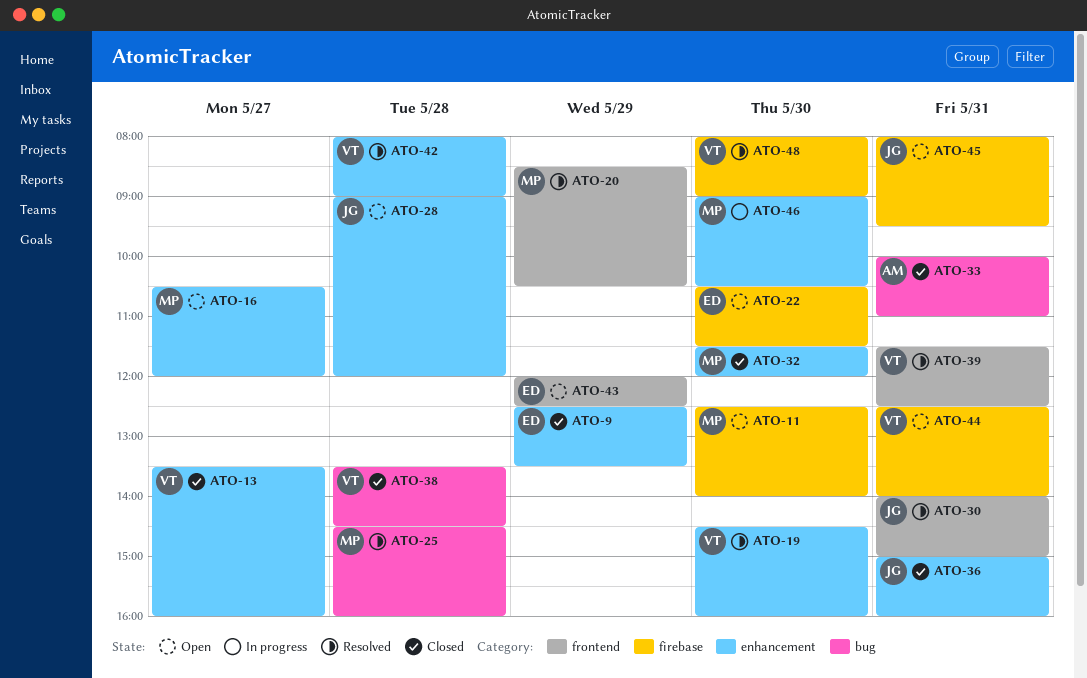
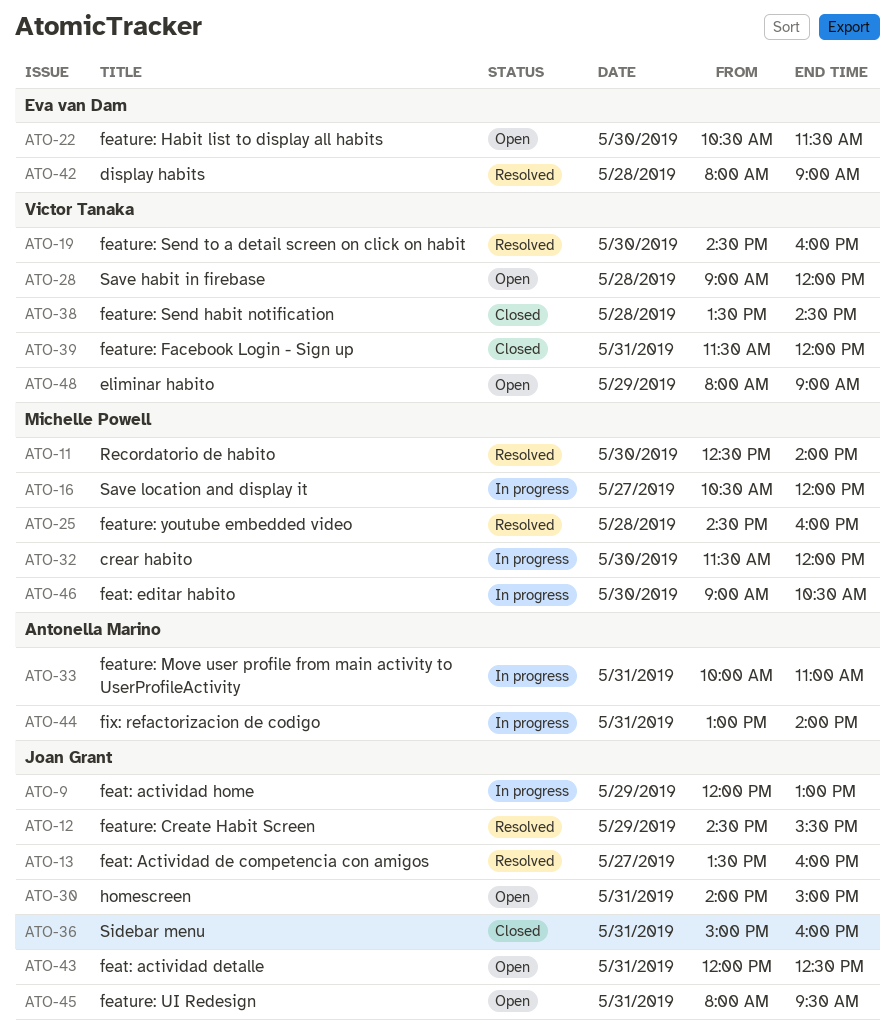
ATO-9, status: Closed -> In progress
ATO-9, owner: Eva van Dam -> Joan Grant
ATO-9, begins: 12:30 -> 12:00
ATO-9, ends: 13:30 -> 13:00
ATO-11, status: Open -> Resolved
ATO-12: none -> present
ATO-13, status: Closed -> Resolved
ATO-13, owner: Victor Tanaka -> Joan Grant
ATO-16, status: Open -> In progress
ATO-20: present -> none
ATO-28, owner: Joan Grant -> Victor Tanaka
ATO-30, status: Resolved -> Open
ATO-32, status: Closed -> In progress
ATO-33, status: Closed -> In progress
ATO-39, status: Resolved -> Closed
ATO-39, ends: 12:30 -> 12:00
ATO-42, owner: Victor Tanaka -> Eva van Dam
ATO-43, owner: Eva van Dam -> Joan Grant
ATO-43, day: May 29 -> May 31
ATO-44, status: Open -> In progress
ATO-44, owner: Victor Tanaka -> Antonella Marino
ATO-44, begins: 12:30 -> 13:00
ATO-48, status: Resolved -> Open
ATO-48, day: May 30 -> May 29

